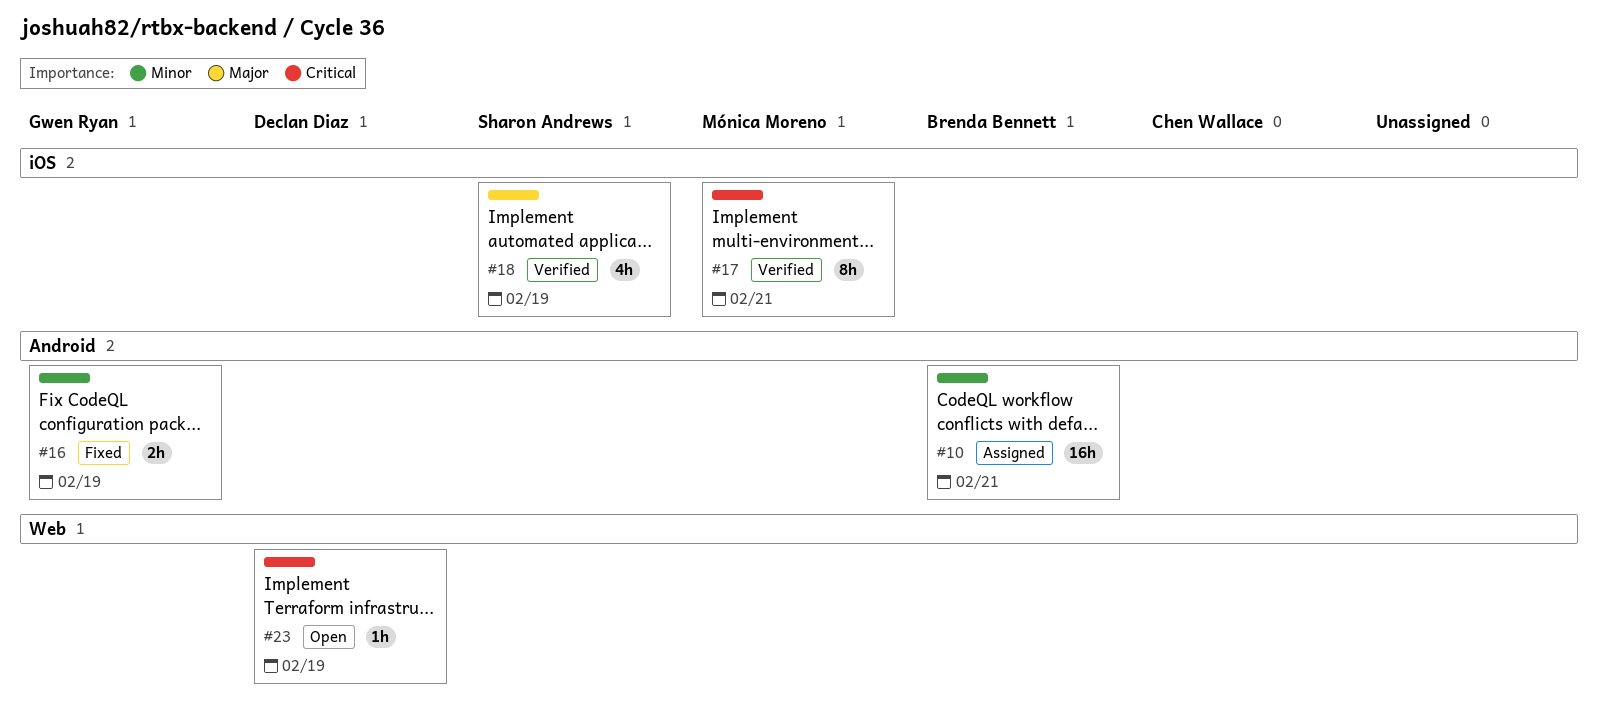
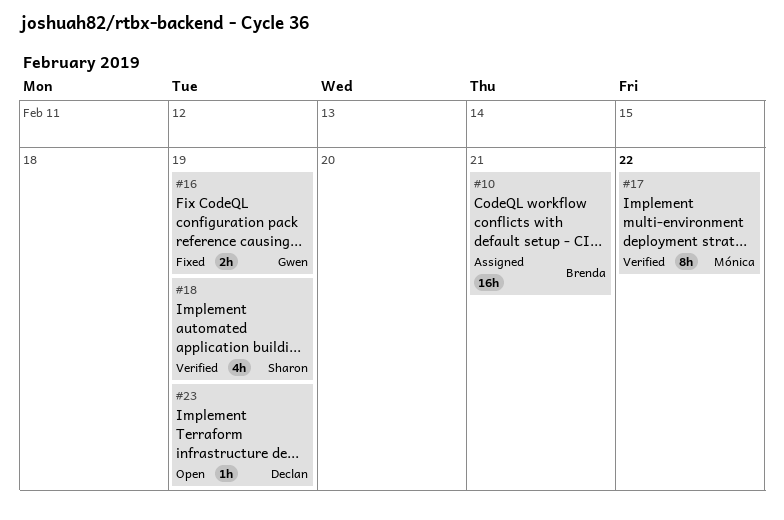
#17, due: Feb 21 -> Feb 22

